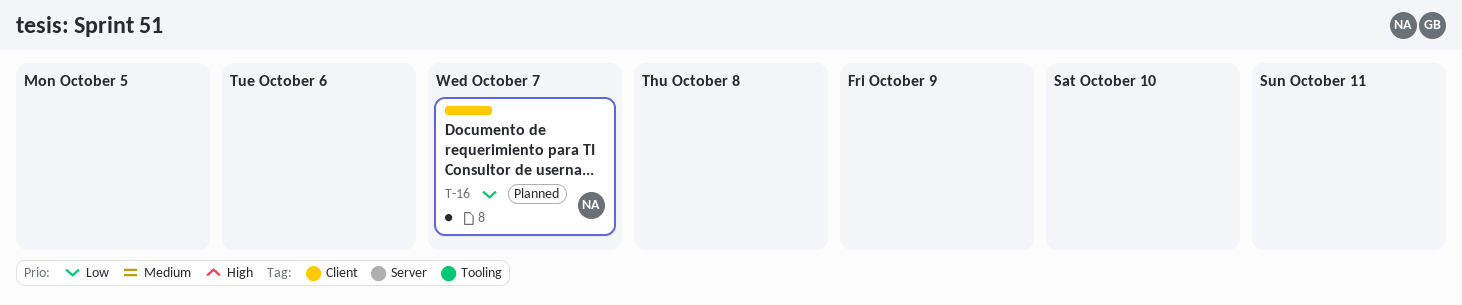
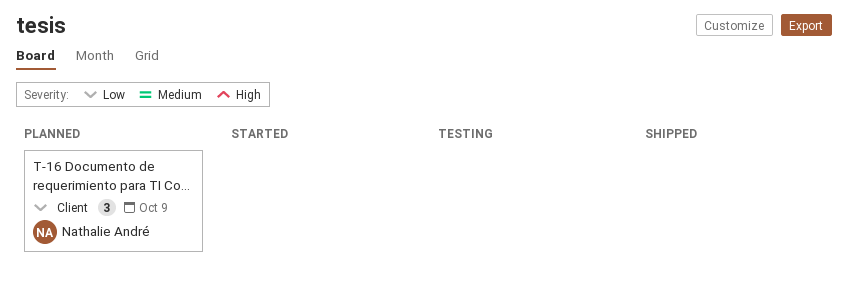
T-16, estimate: 1 -> 3
T-16, due: Oct 7 -> Oct 9

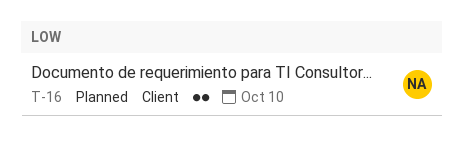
T-16, estimate: 3 -> 2
T-16, due: Oct 9 -> Oct 10

